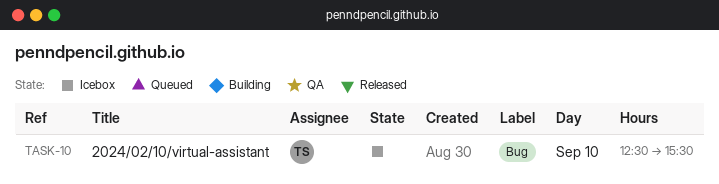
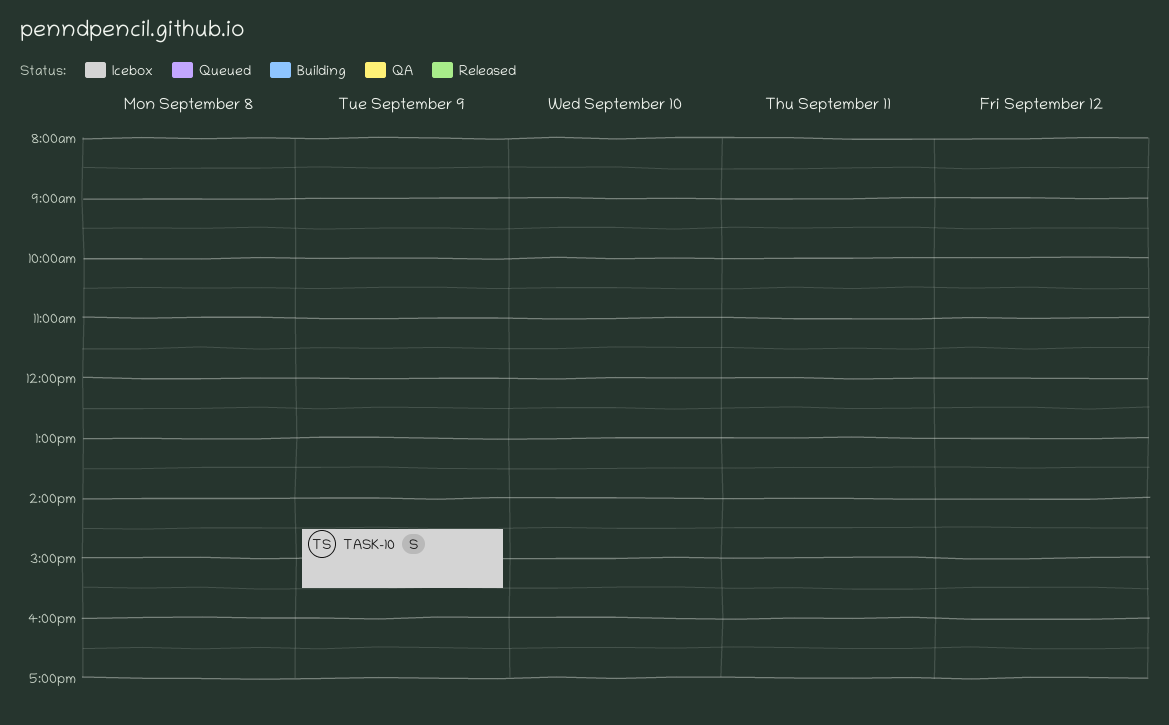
TASK-10, day: Sep 10 -> Sep 9
TASK-10, begins: 12:30 -> 14:30

